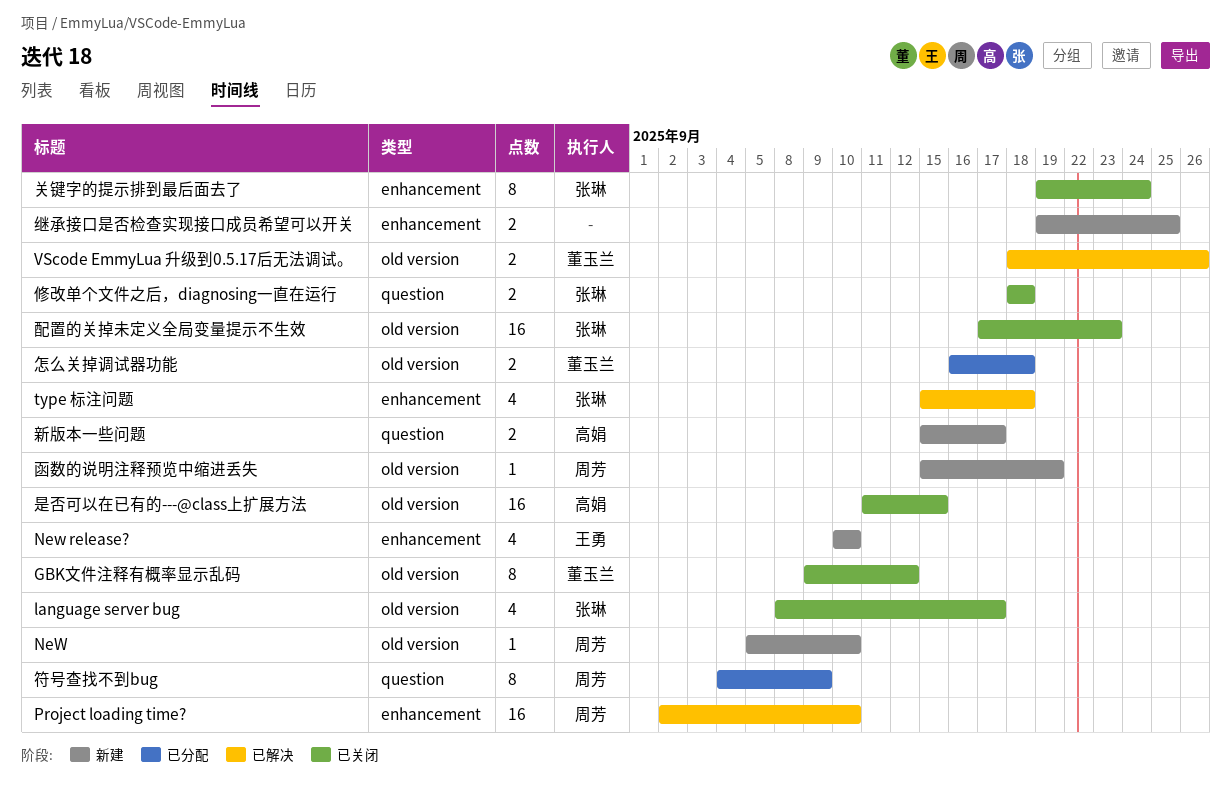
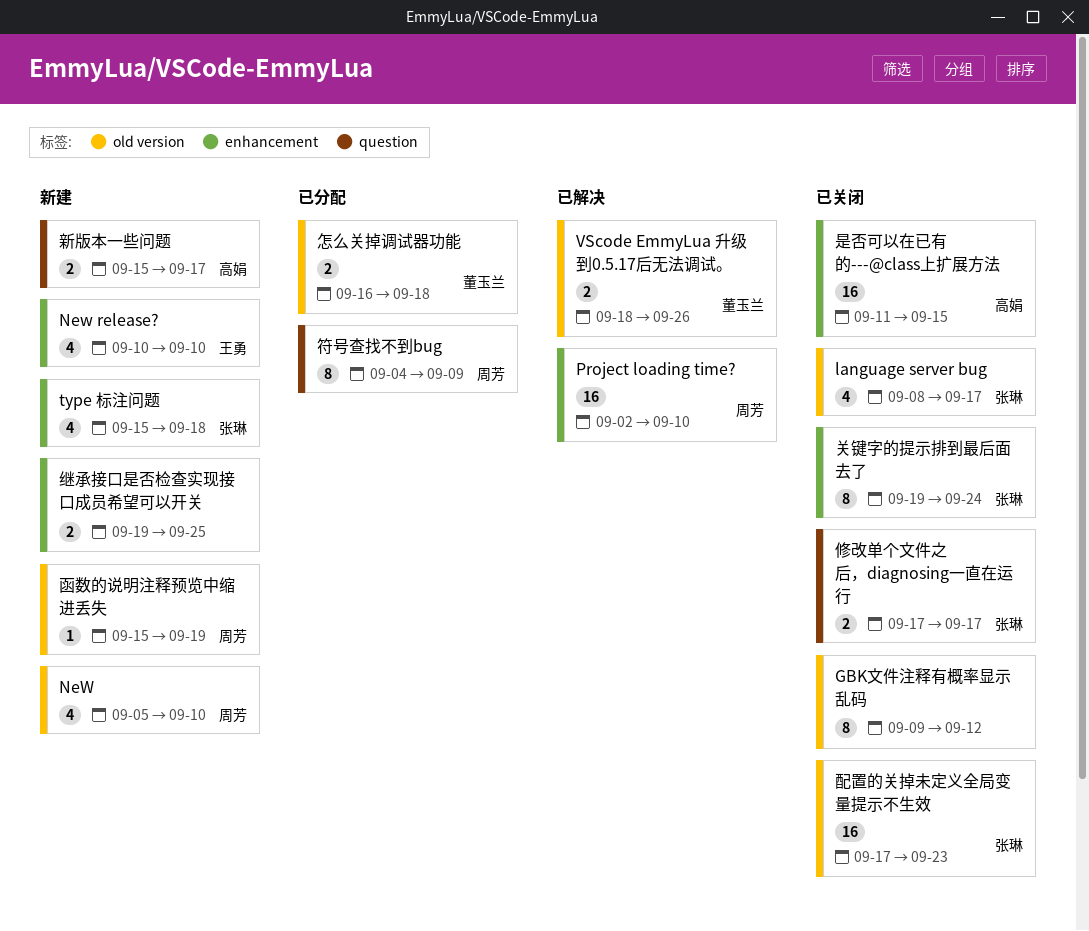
GBK文件注释有概率显示乱码, owner: 董玉兰 -> none
NeW, estimate: 1 -> 4
type 标注问题, status: 已解决 -> 新建
修改单个文件之后，diagnosing一直在运行, start: Sep 18 -> Sep 17
修改单个文件之后，diagnosing一直在运行, due: Sep 18 -> Sep 17
是否可以在已有的---@class上扩展方法, label: old version -> enhancement

